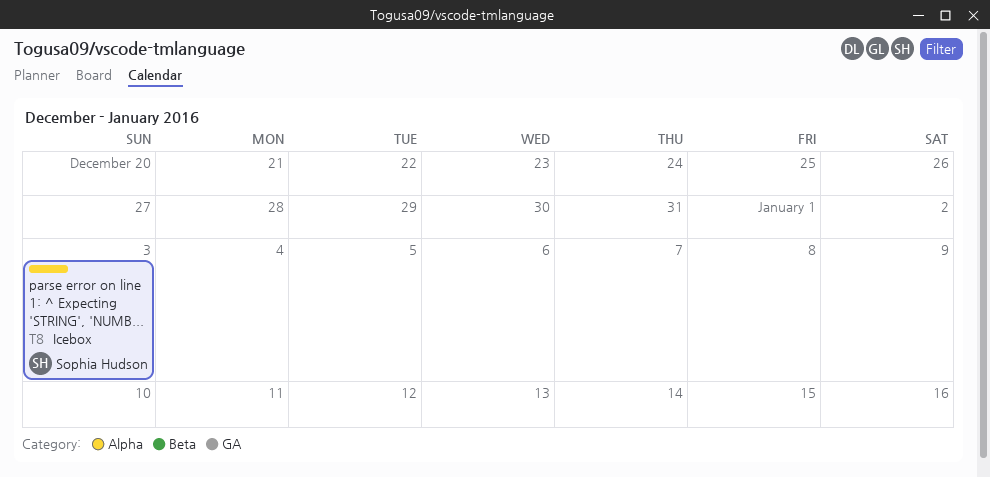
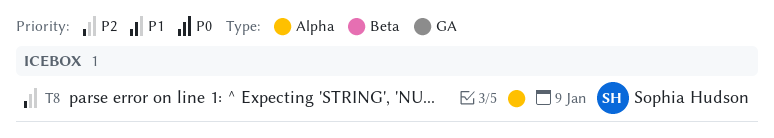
T8, due: Jan 3 -> Jan 9

